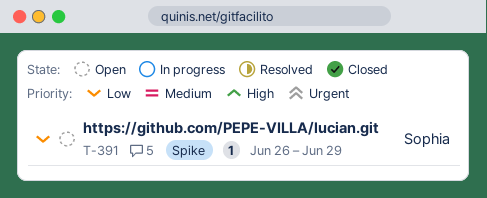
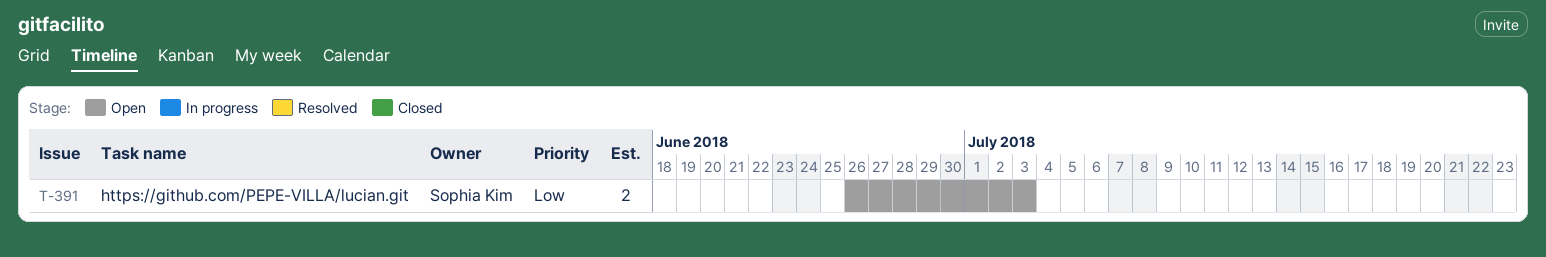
T-391, estimate: 1 -> 2
T-391, due: Jun 29 -> Jul 3

